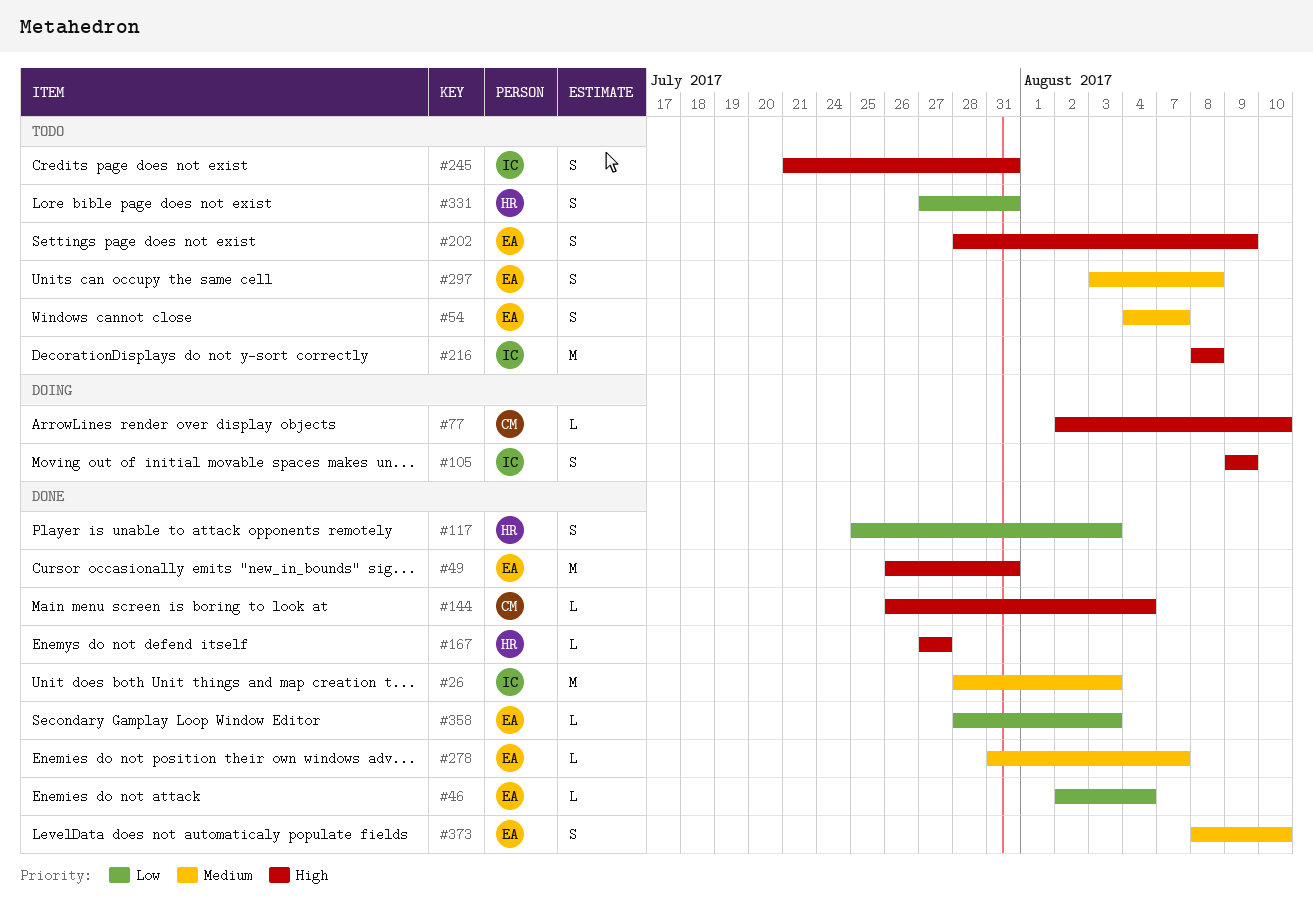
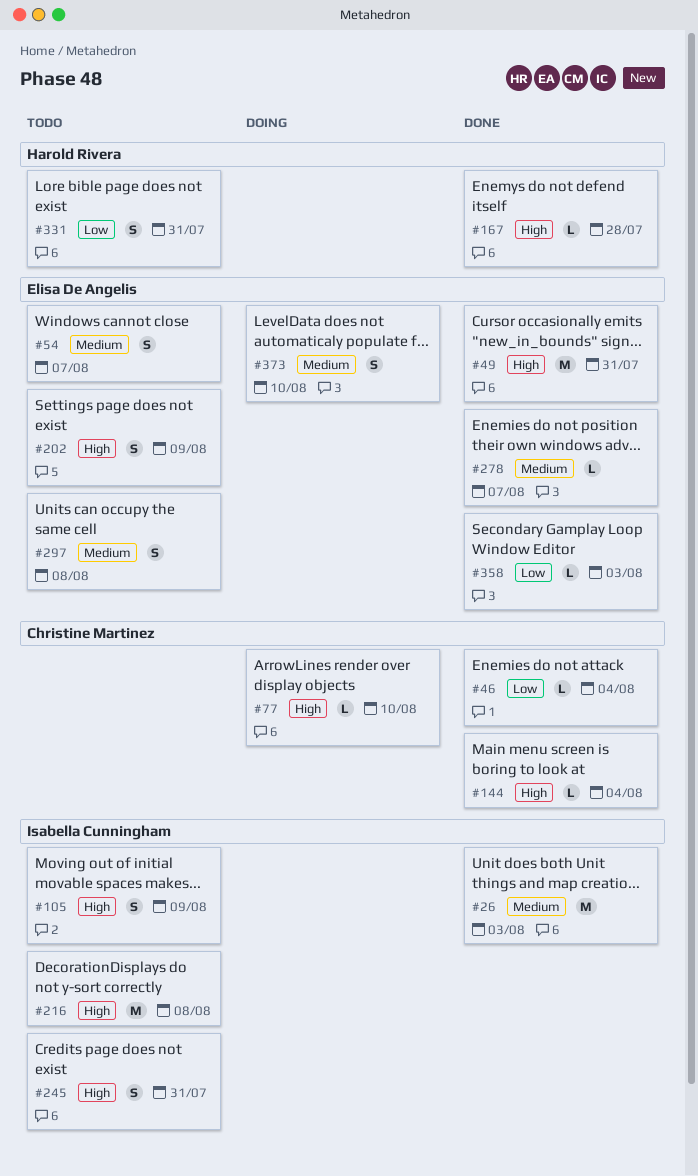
#46, owner: Elisa De Angelis -> Christine Martinez
#105, status: Doing -> Todo
#117: present -> none
#167, due: Jul 27 -> Jul 28
#373, status: Done -> Doing

